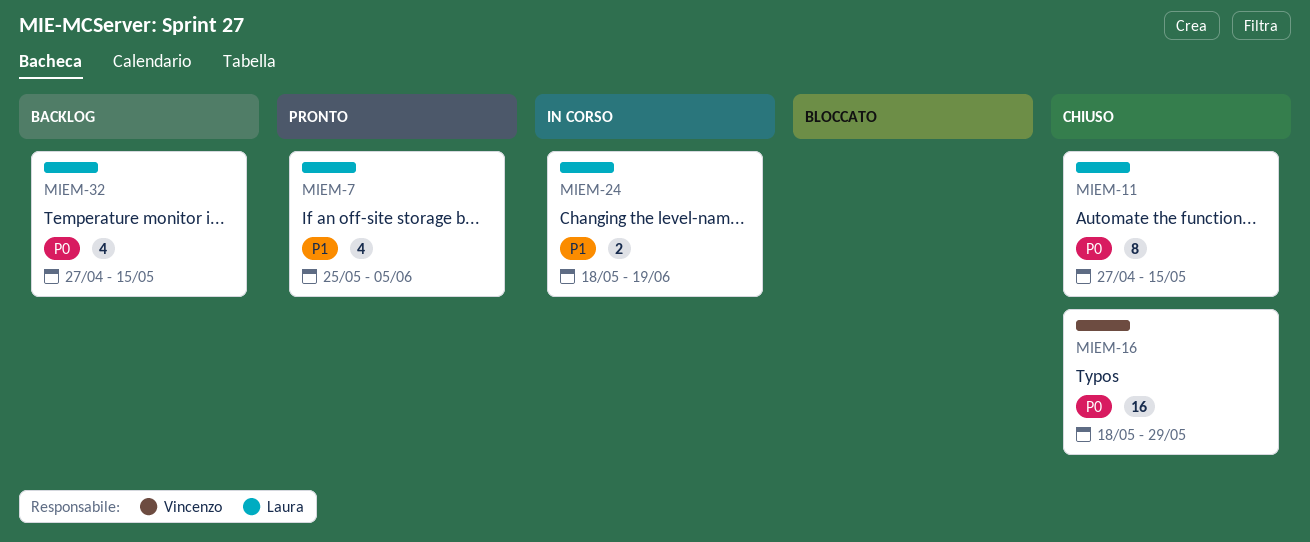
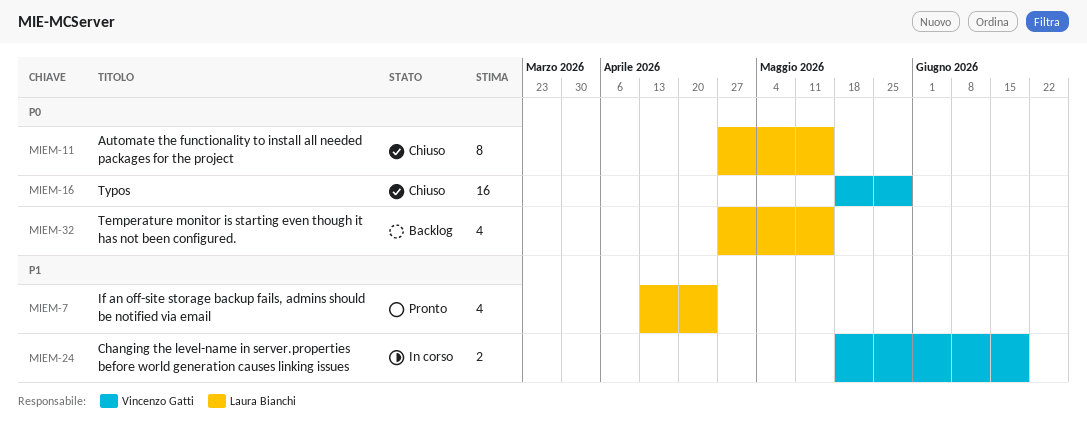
MIEM-7, start: May 25 -> Apr 13
MIEM-7, due: Jun 5 -> Apr 24
MIEM-24, owner: Laura Bianchi -> Vincenzo Gatti

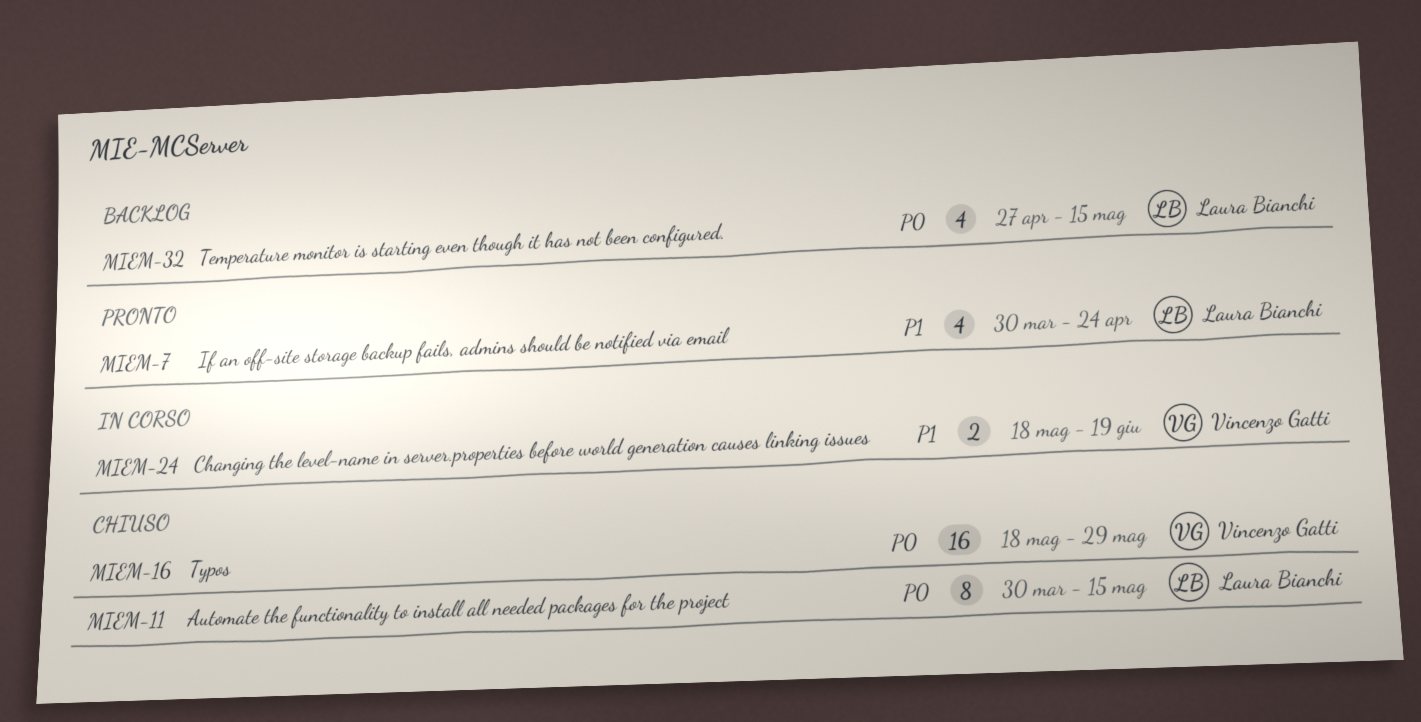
MIEM-7, start: Apr 13 -> Mar 30
MIEM-11, start: Apr 27 -> Mar 30

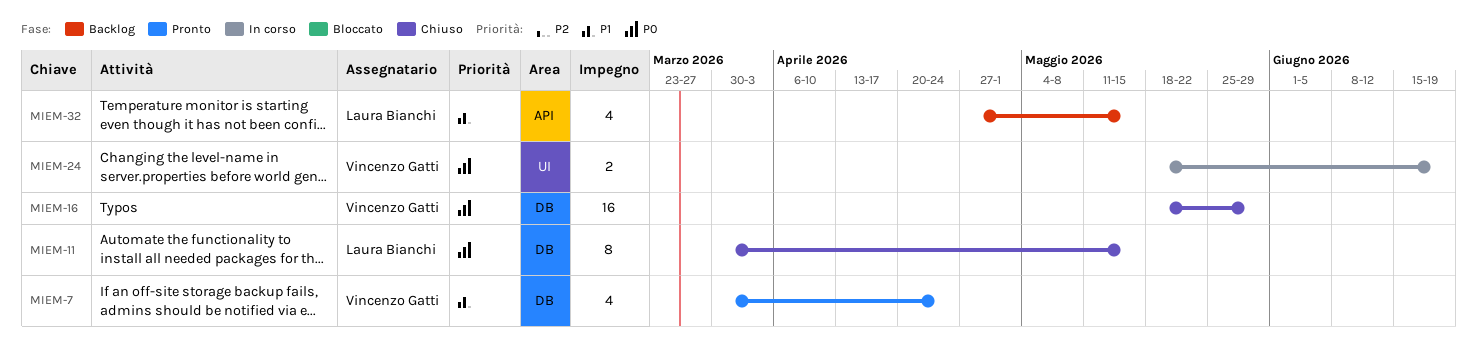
MIEM-7, owner: Laura Bianchi -> Vincenzo Gatti
MIEM-24, priority: P1 -> P0
MIEM-32, priority: P0 -> P1

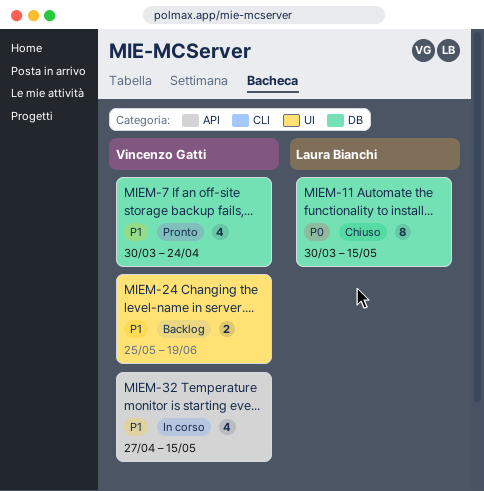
MIEM-16: present -> none
MIEM-24, status: In corso -> Backlog
MIEM-24, priority: P0 -> P1
MIEM-24, start: May 18 -> May 25
MIEM-32, status: Backlog -> In corso
MIEM-32, owner: Laura Bianchi -> Vincenzo Gatti

